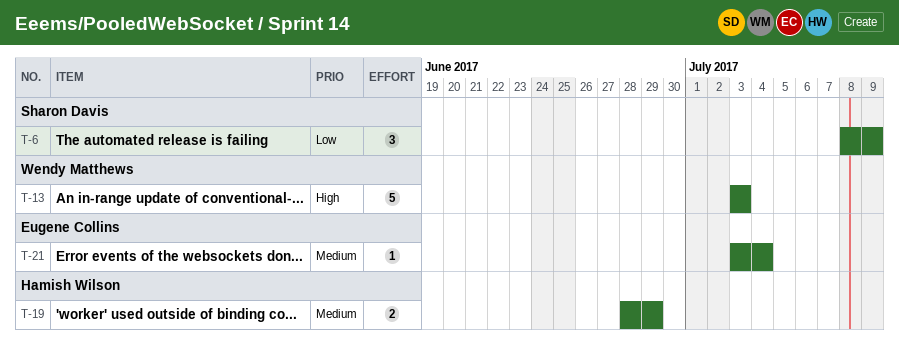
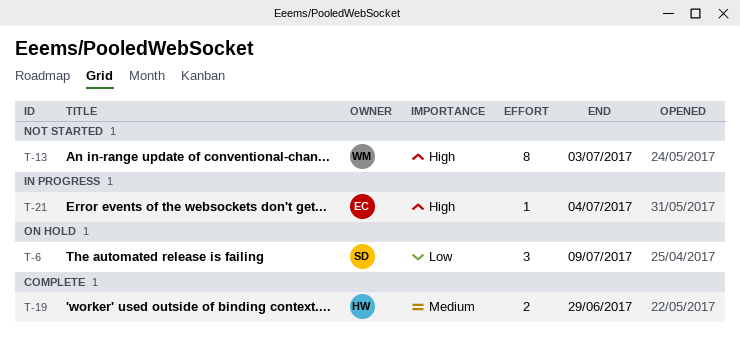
T-13, estimate: 5 -> 8
T-21, priority: Medium -> High

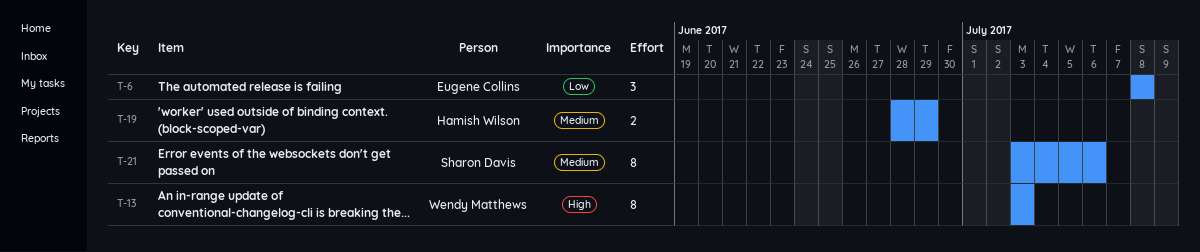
T-6, owner: Sharon Davis -> Eugene Collins
T-6, due: Jul 9 -> Jul 8
T-21, owner: Eugene Collins -> Sharon Davis
T-21, priority: High -> Medium
T-21, estimate: 1 -> 8
T-21, due: Jul 4 -> Jul 6

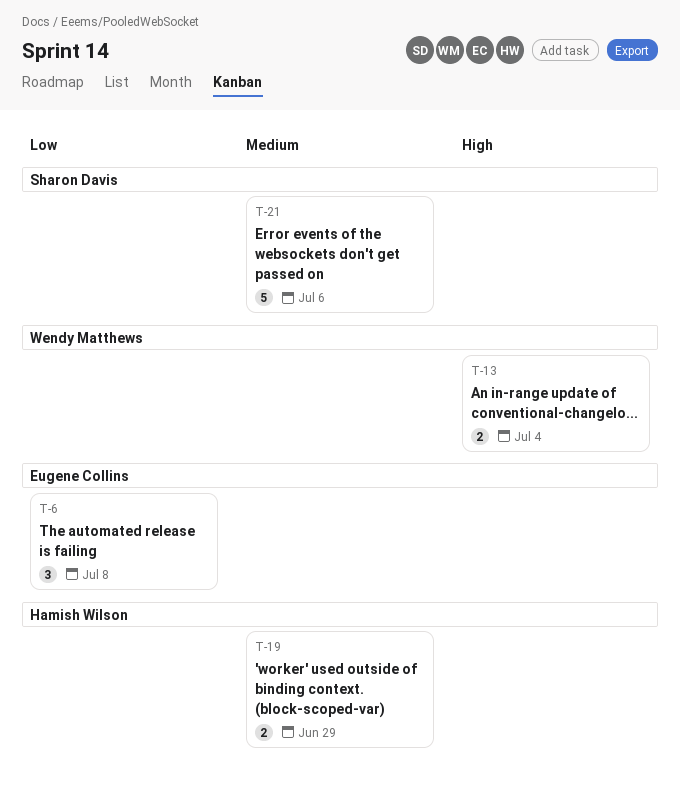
T-13, estimate: 8 -> 2
T-13, due: Jul 3 -> Jul 4
T-21, estimate: 8 -> 5

